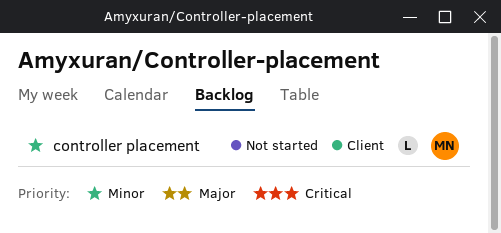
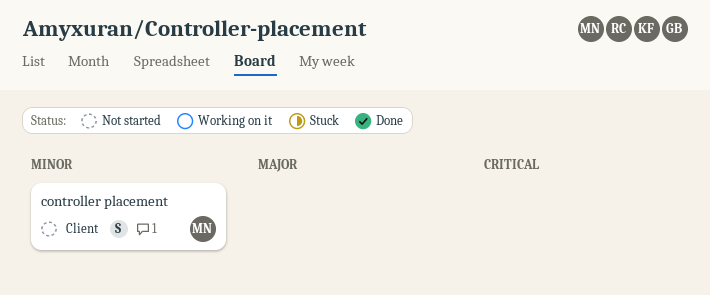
controller placement, estimate: L -> S

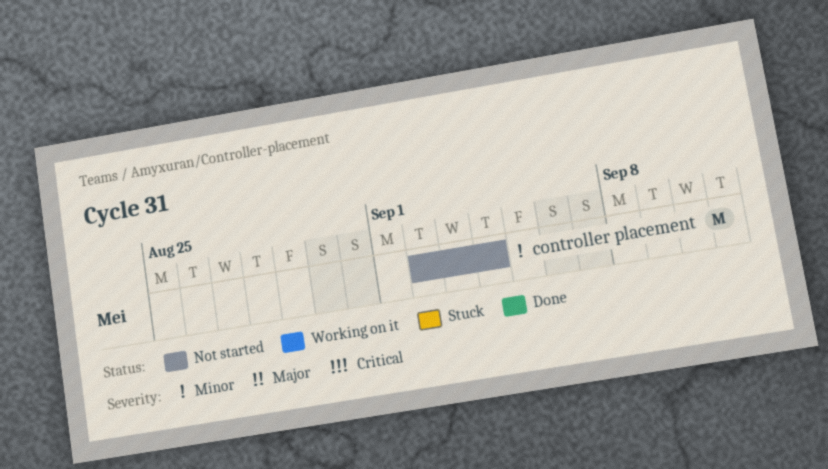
controller placement, estimate: S -> M

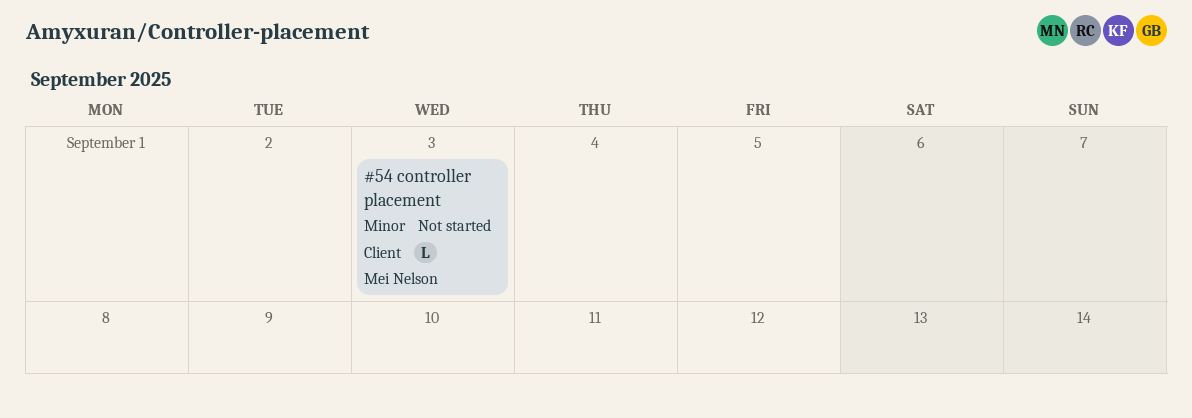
controller placement, estimate: M -> L
controller placement, due: Sep 4 -> Sep 3

